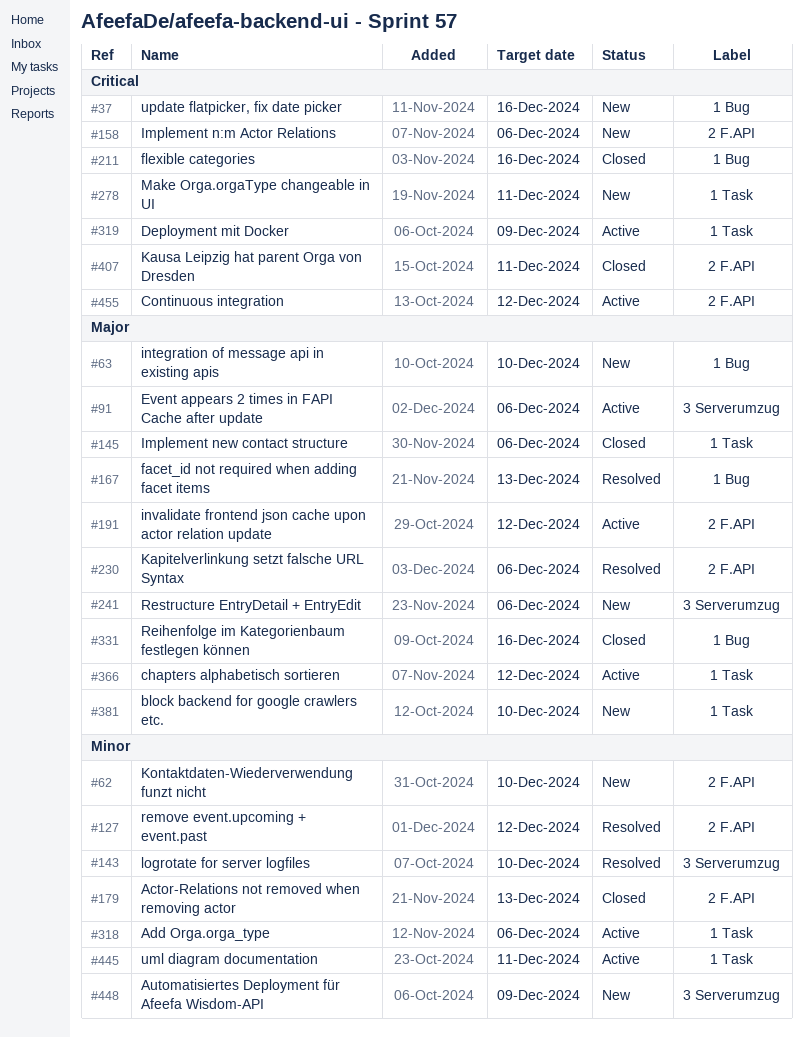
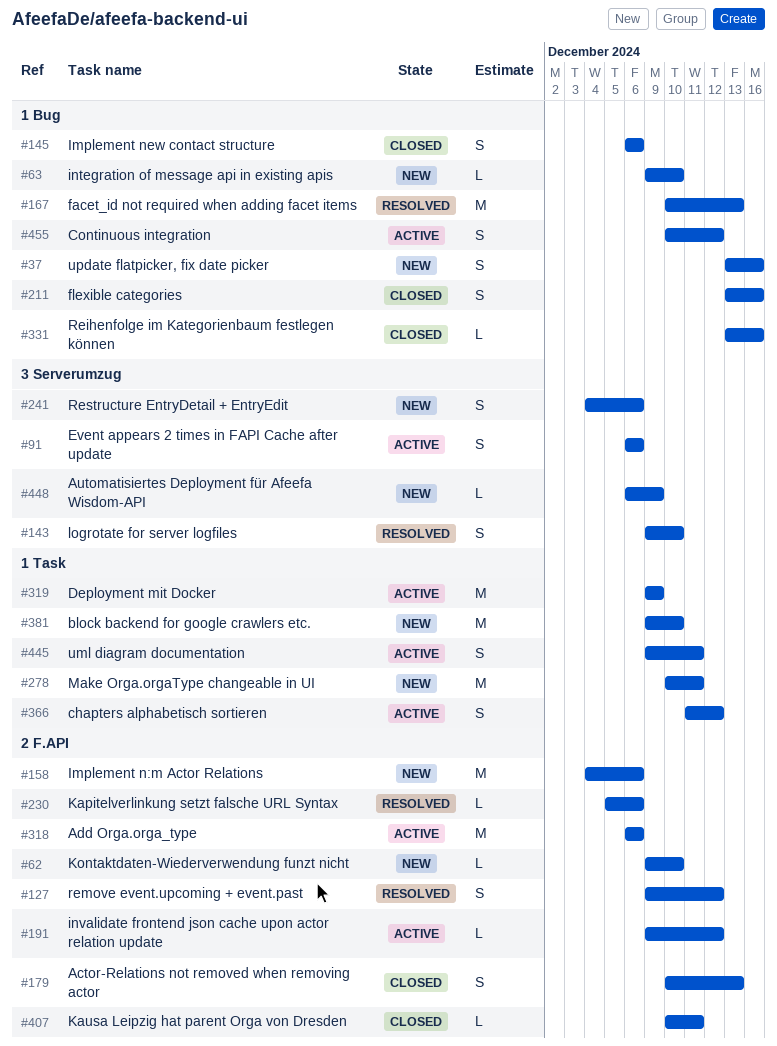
#145, label: 1 Task -> 1 Bug
#318, label: 1 Task -> 2 F.API
#455, label: 2 F.API -> 1 Bug

